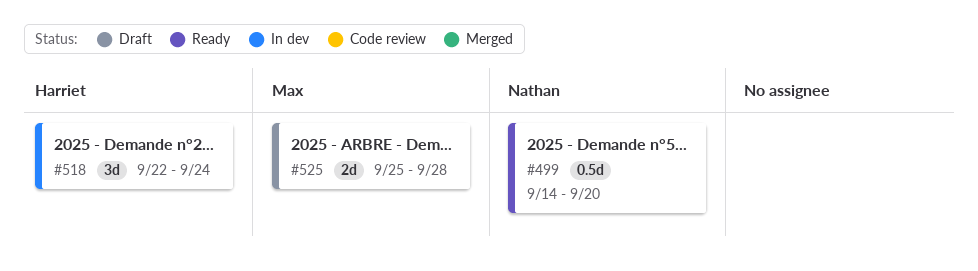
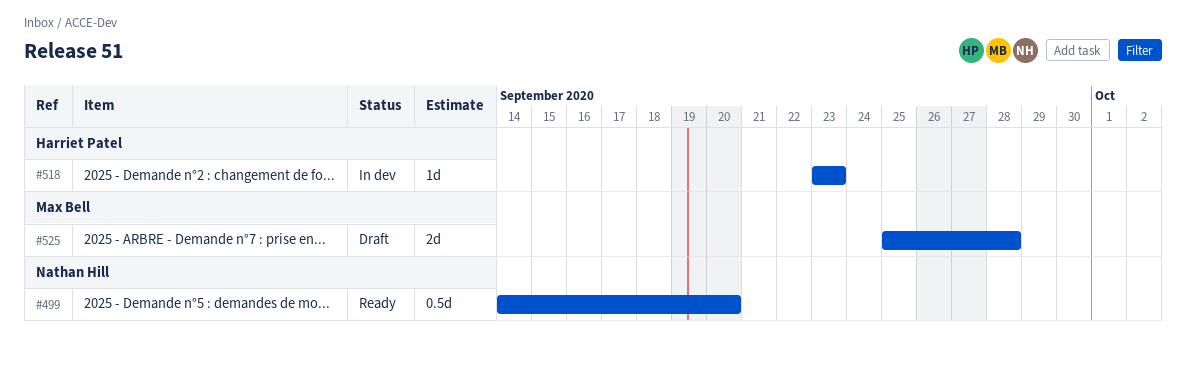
#518, estimate: 3d -> 1d
#518, start: Sep 22 -> Sep 23
#518, due: Sep 24 -> Sep 23

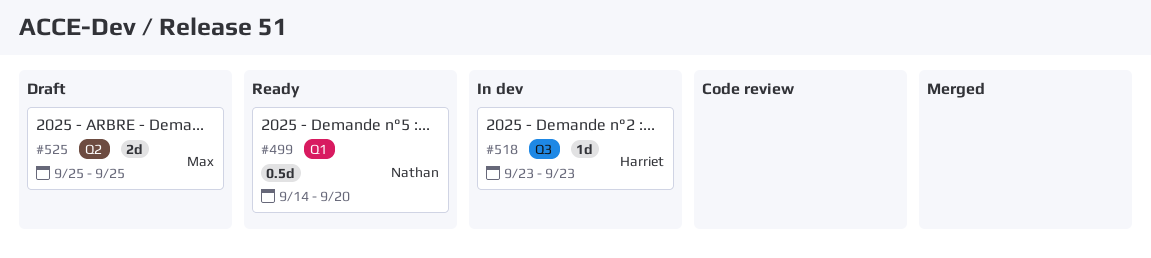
#525, due: Sep 28 -> Sep 25

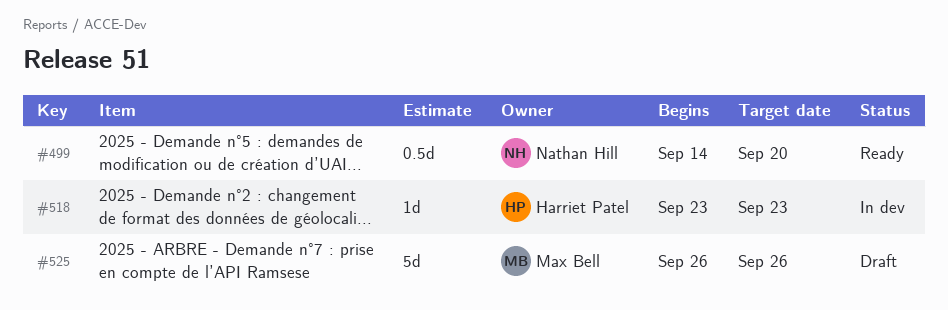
#525, estimate: 2d -> 5d
#525, start: Sep 25 -> Sep 26
#525, due: Sep 25 -> Sep 26

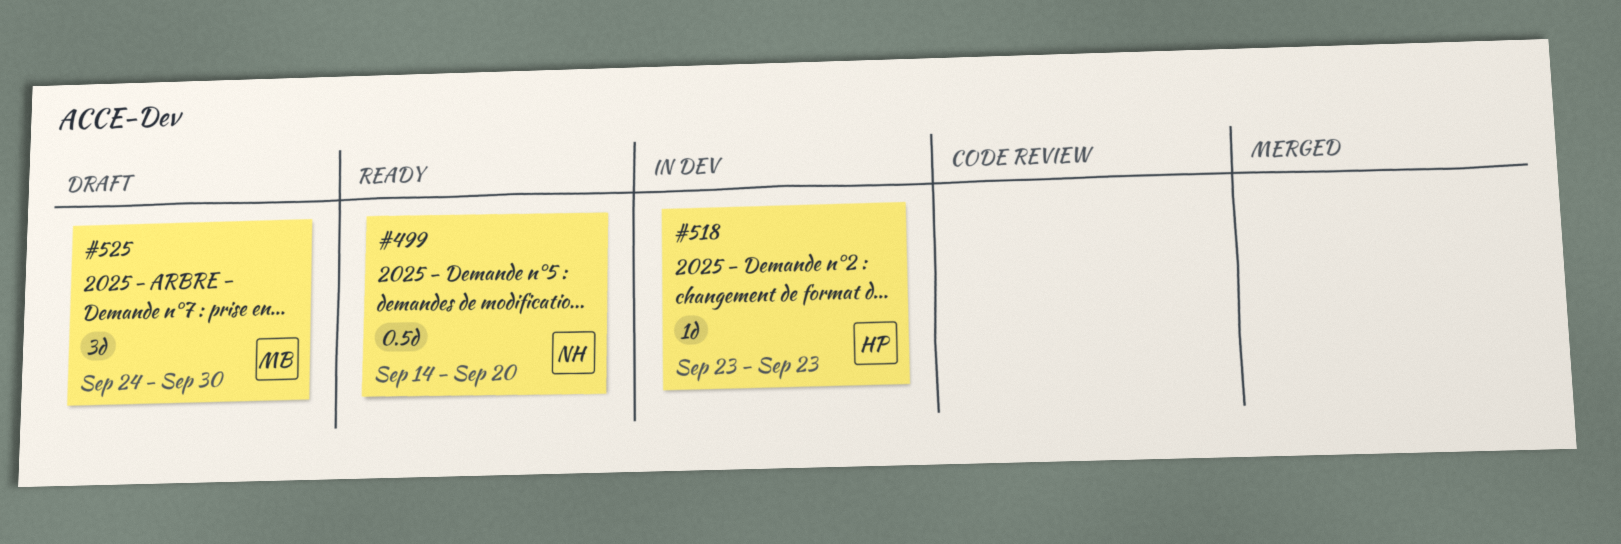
#525, estimate: 5d -> 3d
#525, start: Sep 26 -> Sep 24
#525, due: Sep 26 -> Sep 30

